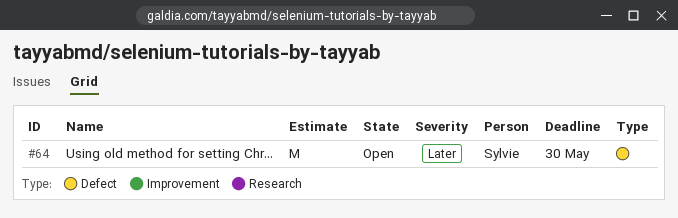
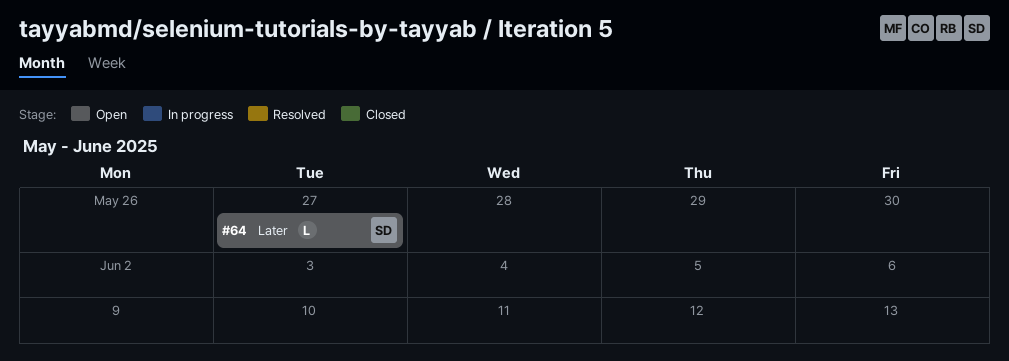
#64, estimate: M -> L
#64, due: May 30 -> May 27

